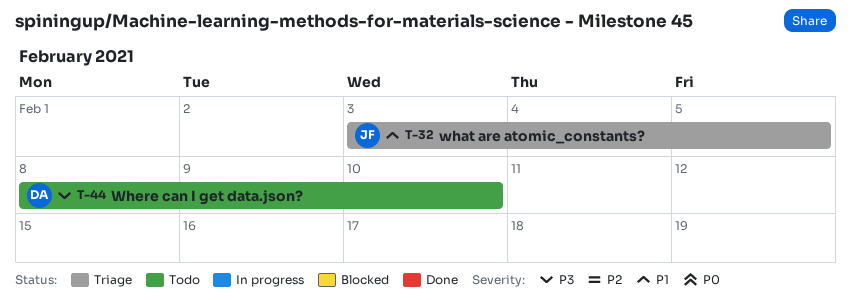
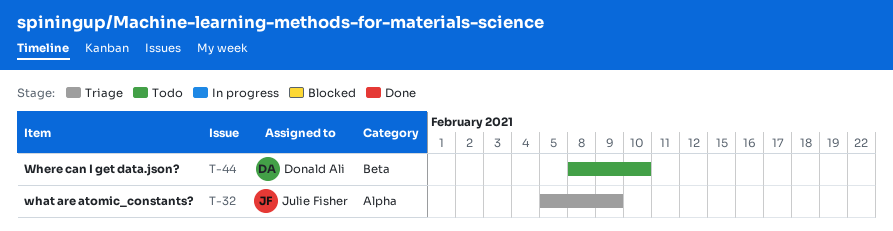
T-32, start: Feb 3 -> Feb 5
T-32, due: Feb 5 -> Feb 9

